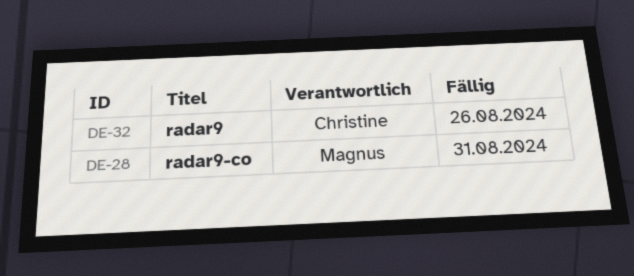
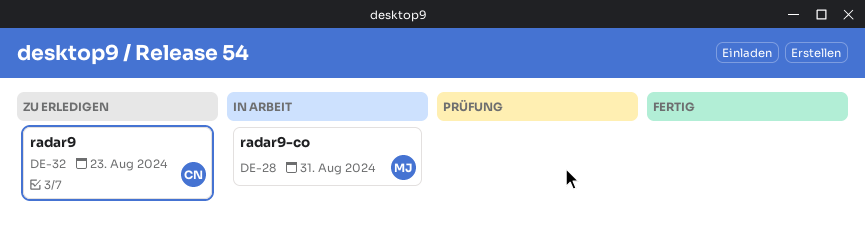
DE-32, due: Aug 26 -> Aug 23

